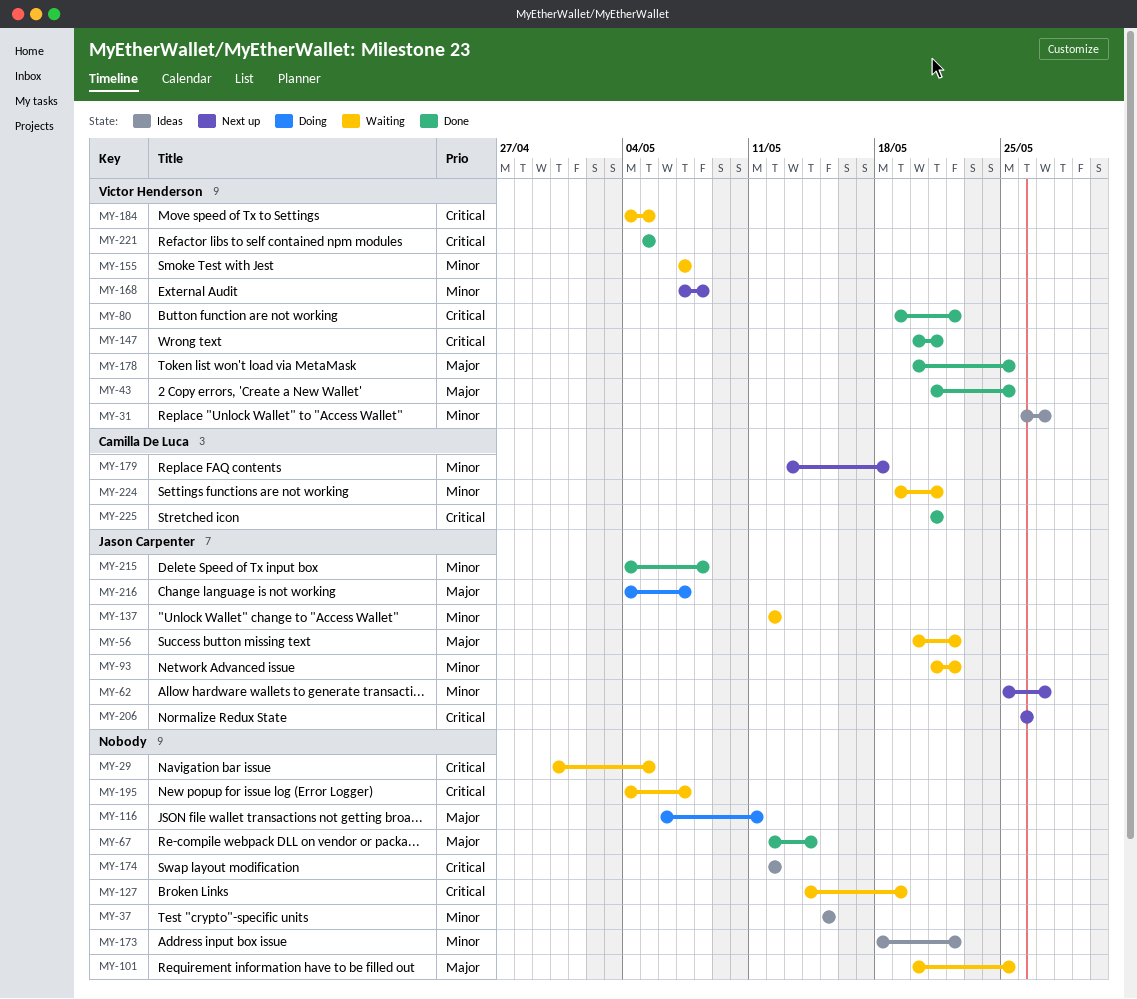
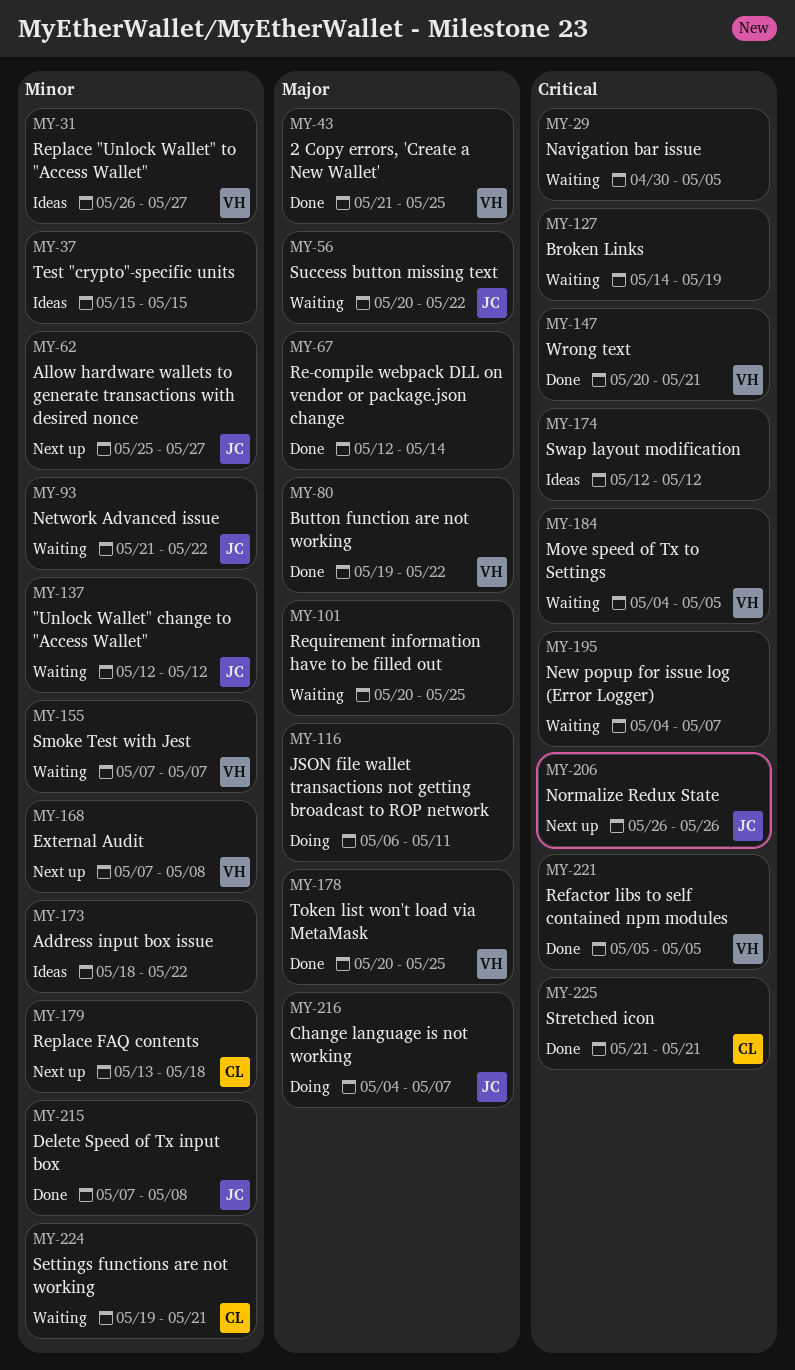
MY-80, priority: Critical -> Major
MY-215, start: May 4 -> May 7

